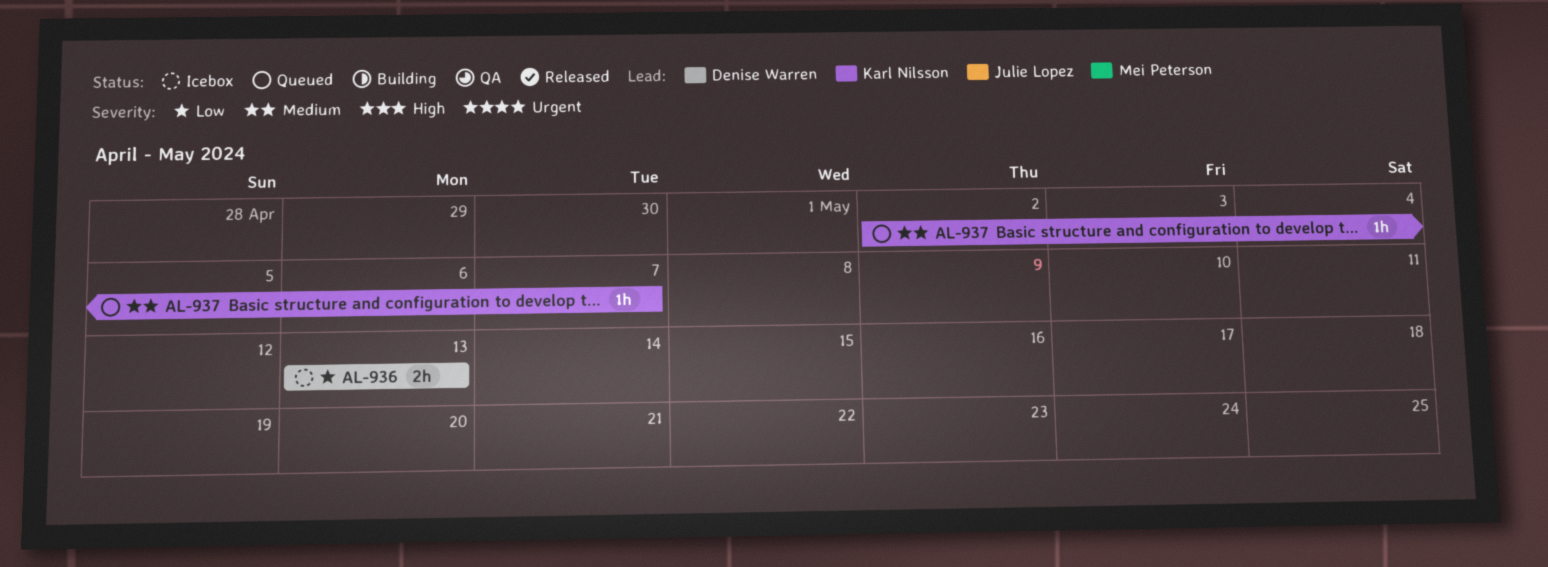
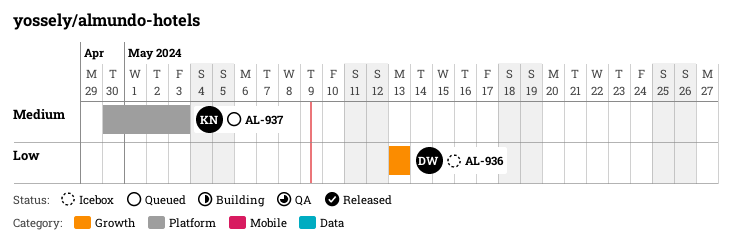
AL-937, start: May 2 -> Apr 30
AL-937, due: May 7 -> May 3

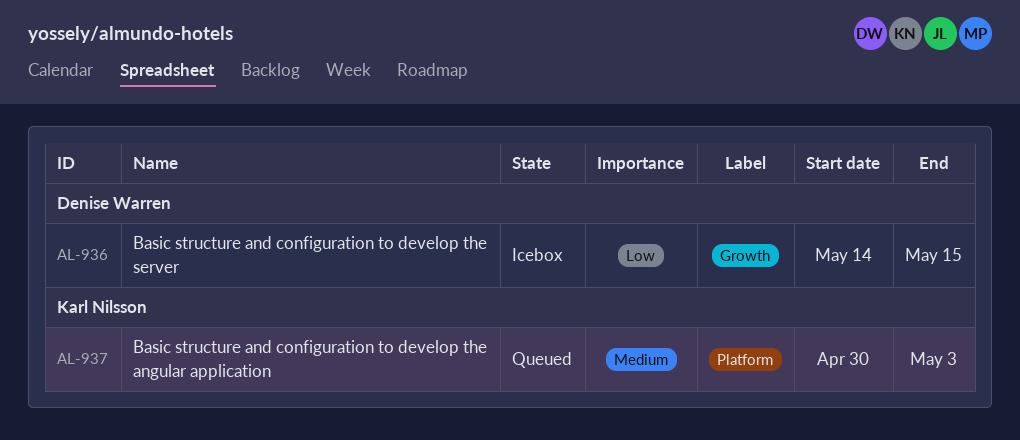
AL-936, start: May 13 -> May 14
AL-936, due: May 13 -> May 15

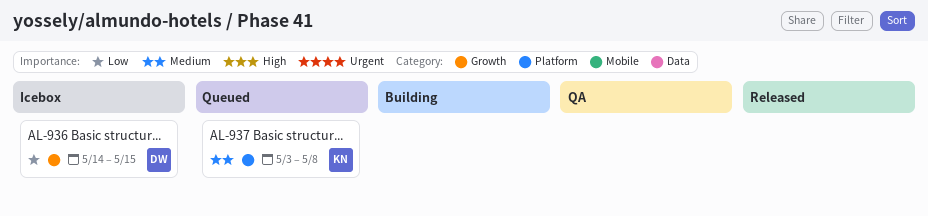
AL-937, start: Apr 30 -> May 3
AL-937, due: May 3 -> May 8

